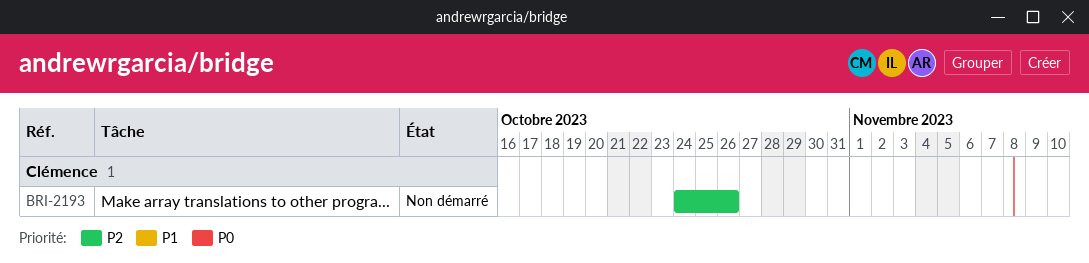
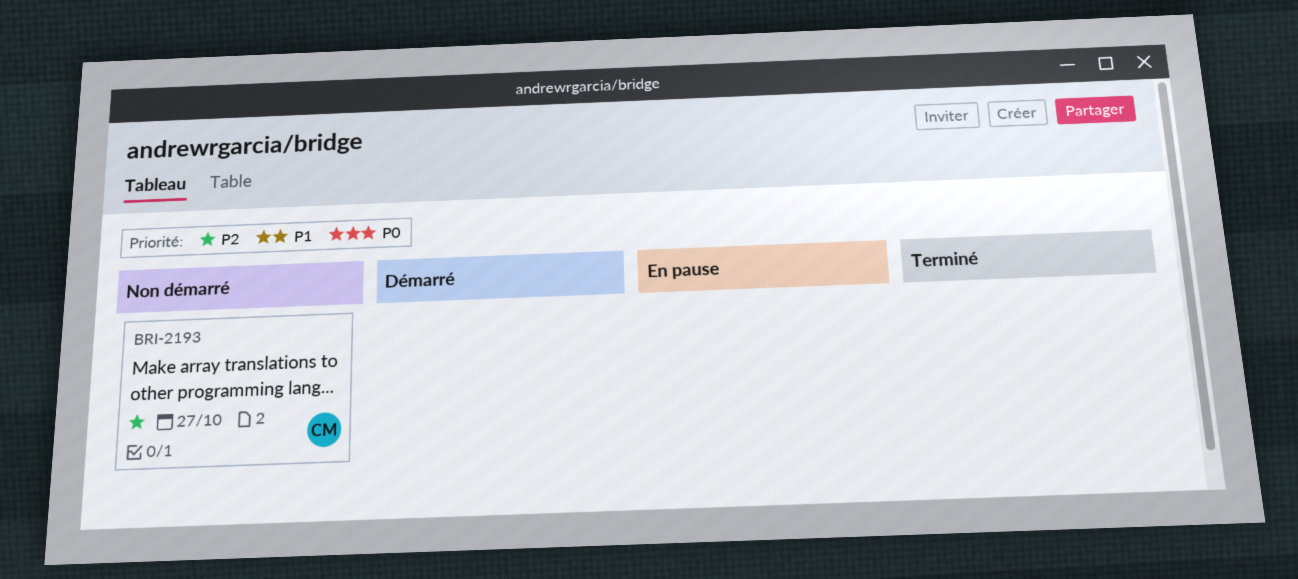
BRI-2193, due: Oct 26 -> Oct 27

